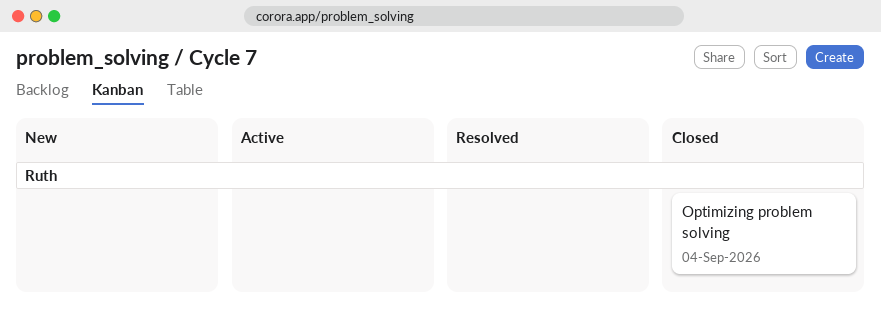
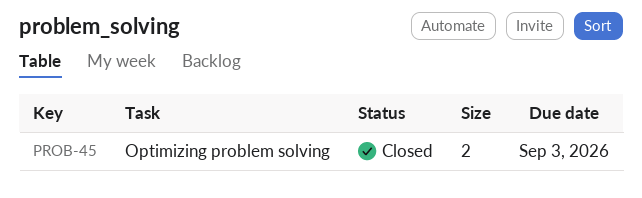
Optimizing problem solving, due: Sep 4 -> Sep 3

